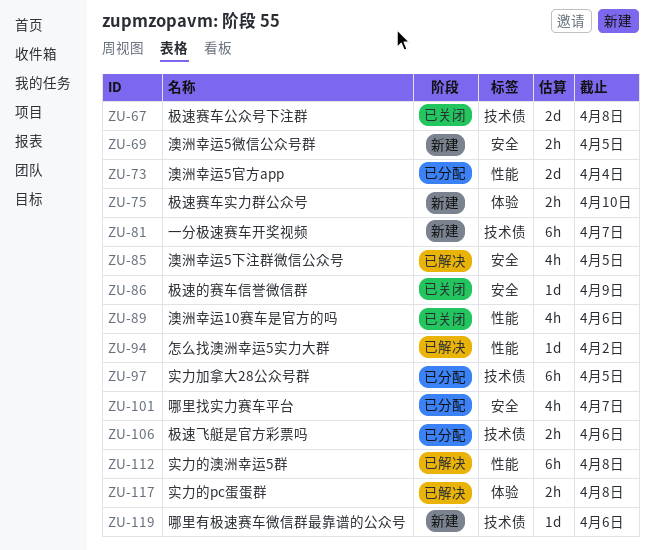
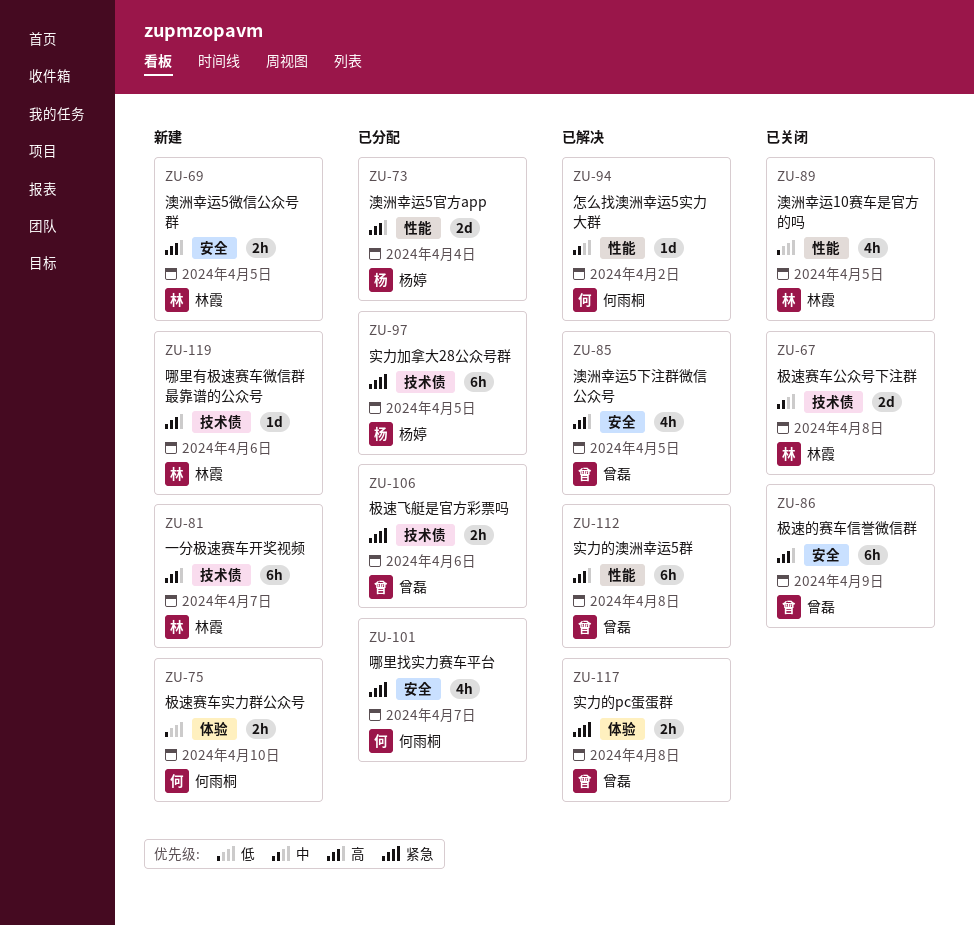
ZU-86, estimate: 1d -> 6h
ZU-89, due: Apr 6 -> Apr 5

